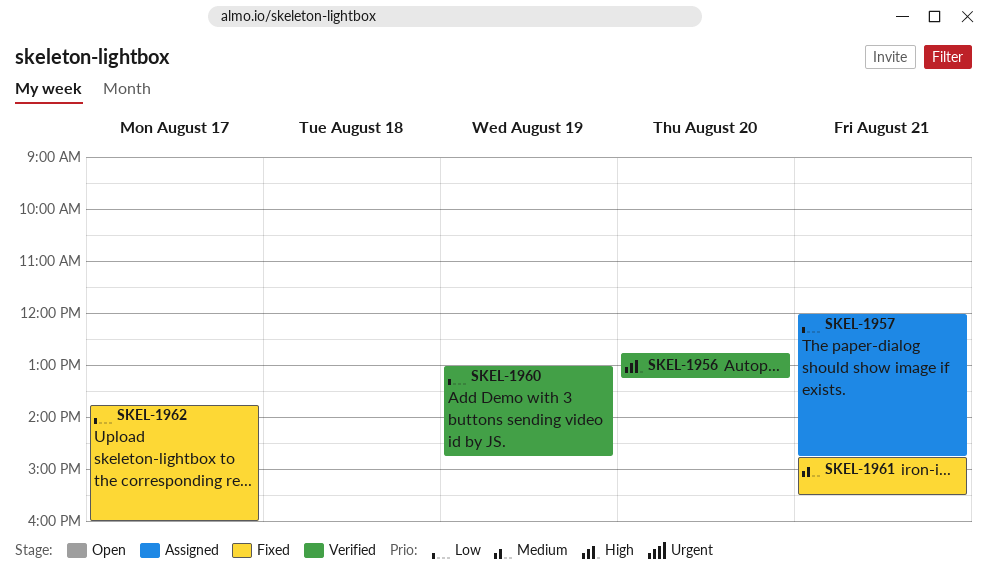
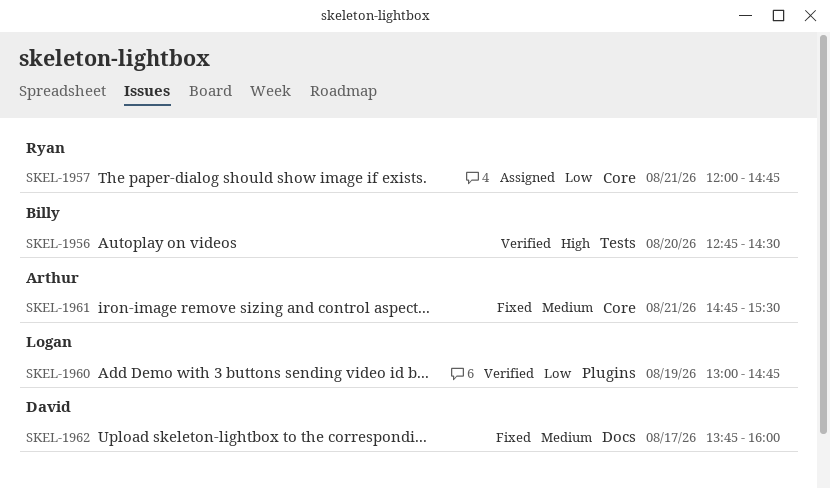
SKEL-1956, ends: 13:15 -> 14:30
SKEL-1962, priority: Low -> Medium

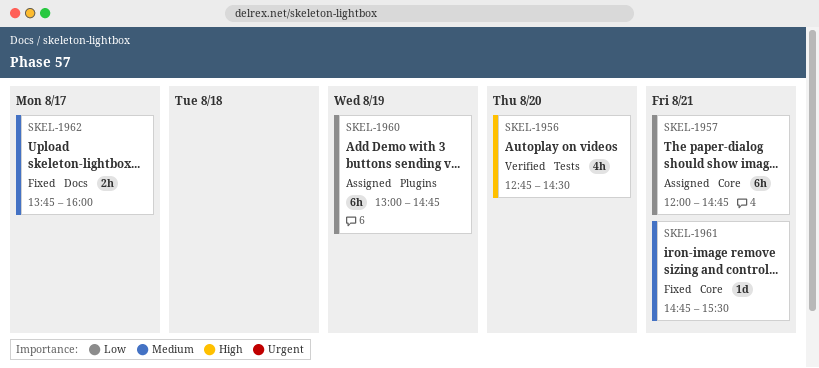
SKEL-1960, status: Verified -> Assigned

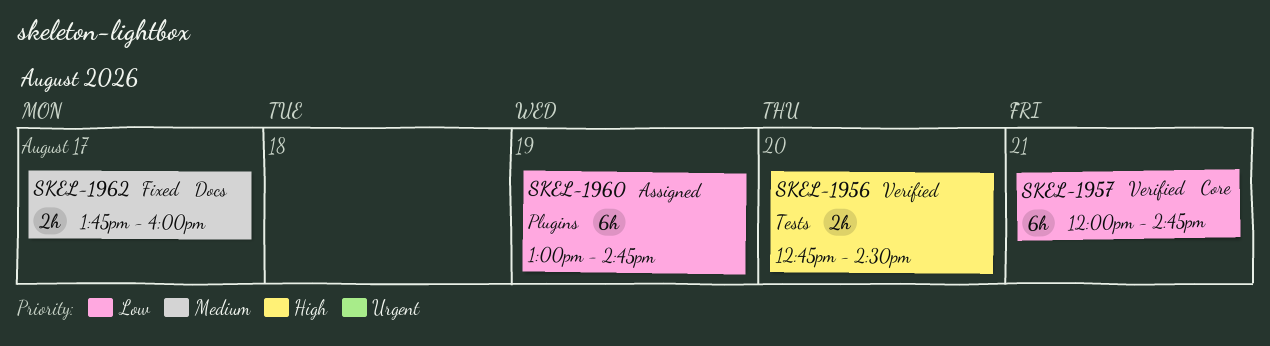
SKEL-1956, estimate: 4h -> 2h
SKEL-1957, status: Assigned -> Verified
SKEL-1961: present -> none

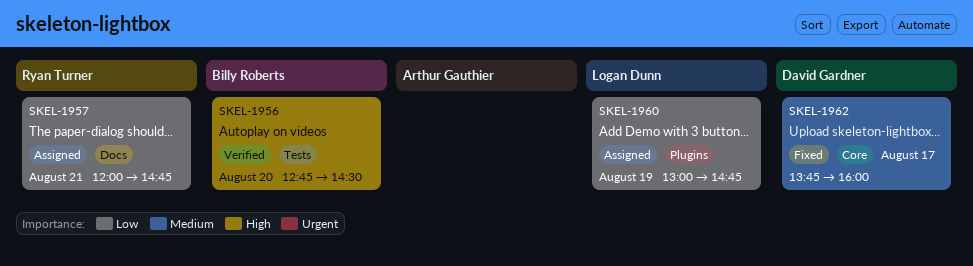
SKEL-1957, status: Verified -> Assigned
SKEL-1957, label: Core -> Docs
SKEL-1962, label: Docs -> Core

